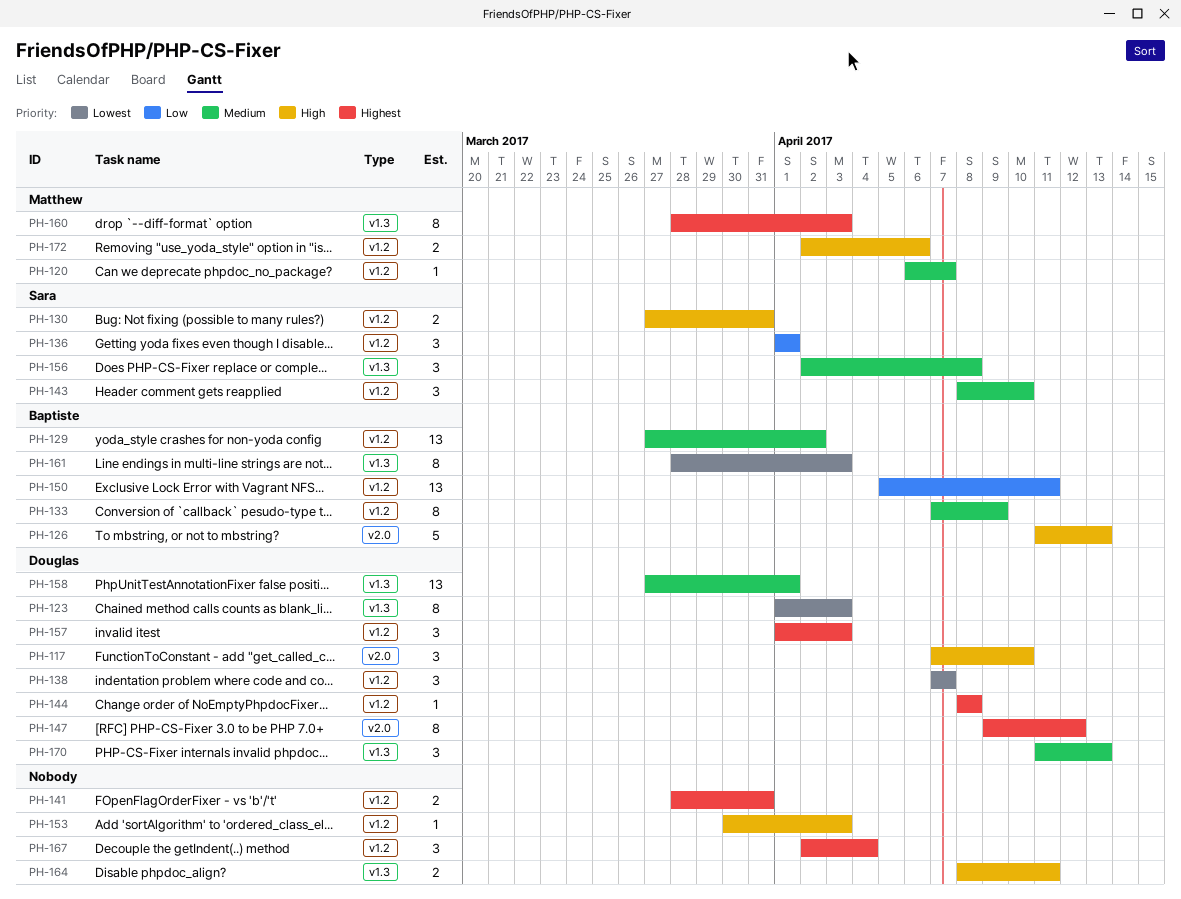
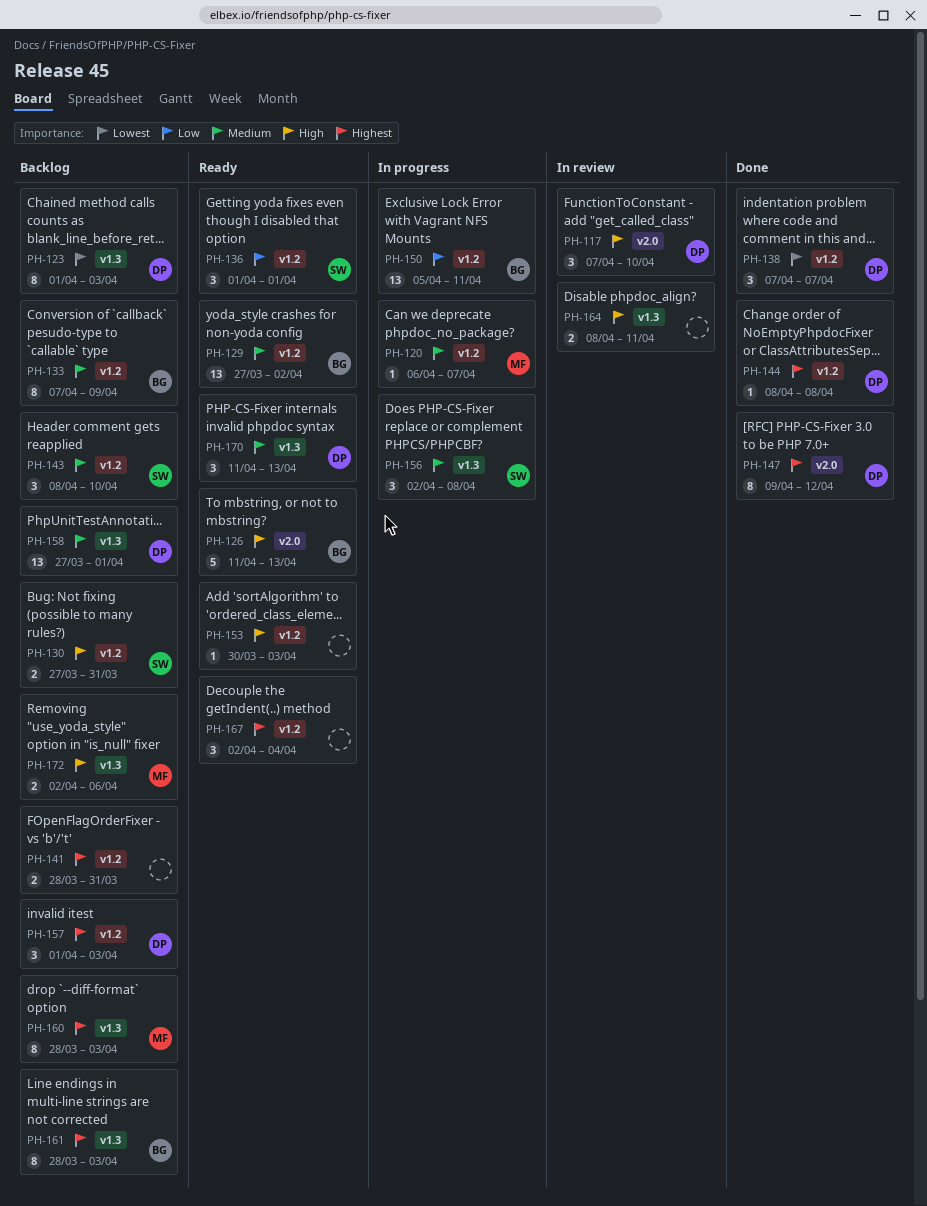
PH-161, priority: Lowest -> Highest
PH-172, label: v1.2 -> v1.3

